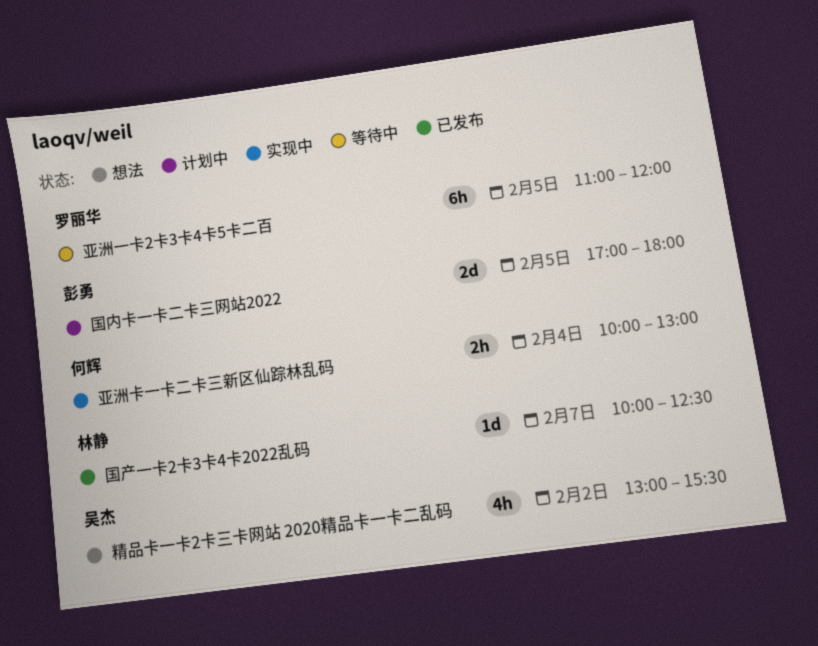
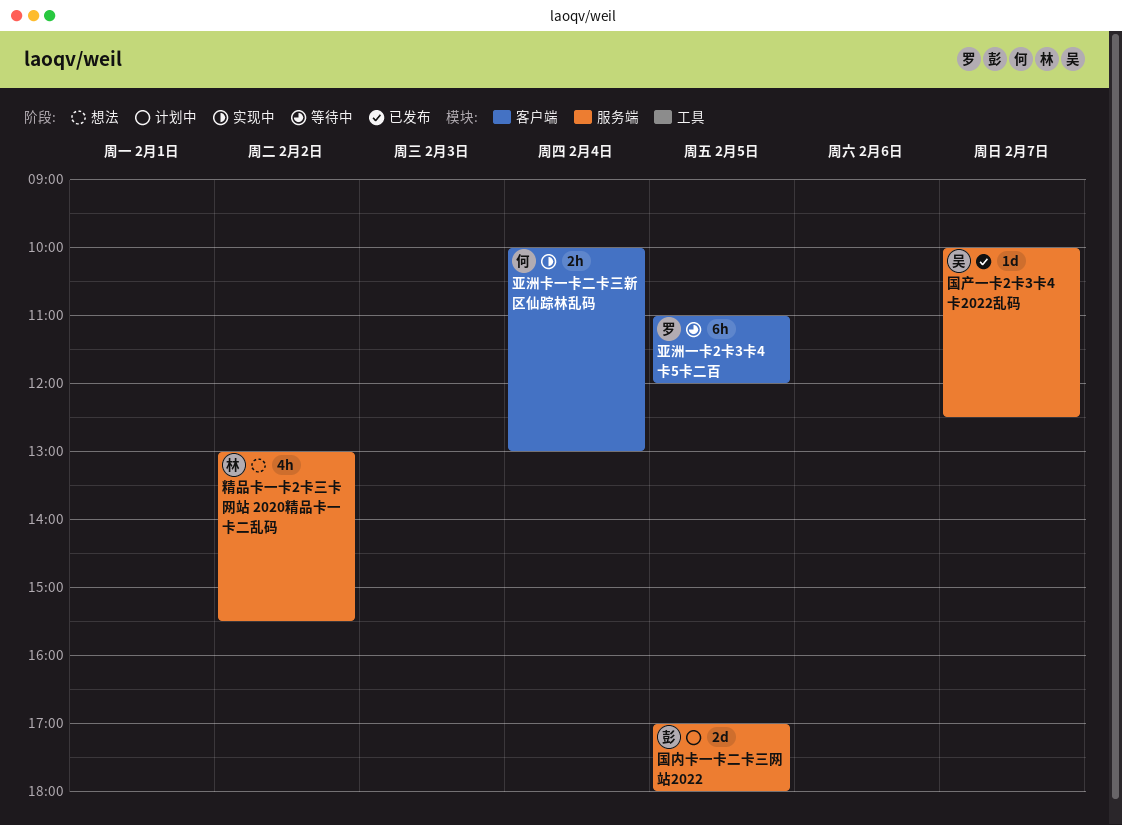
国产一卡2卡3卡4卡2022乱码, owner: 林静 -> 吴杰
精品卡一卡2卡三卡网站 2020精品卡一卡二乱码, owner: 吴杰 -> 林静

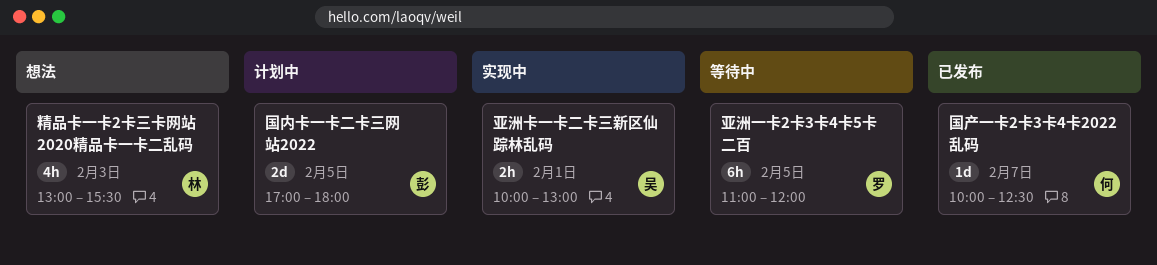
亚洲卡一卡二卡三新区仙踪林乱码, owner: 何 -> 吴
亚洲卡一卡二卡三新区仙踪林乱码, day: Feb 4 -> Feb 1
国产一卡2卡3卡4卡2022乱码, owner: 吴 -> 何
精品卡一卡2卡三卡网站 2020精品卡一卡二乱码, day: Feb 2 -> Feb 3

